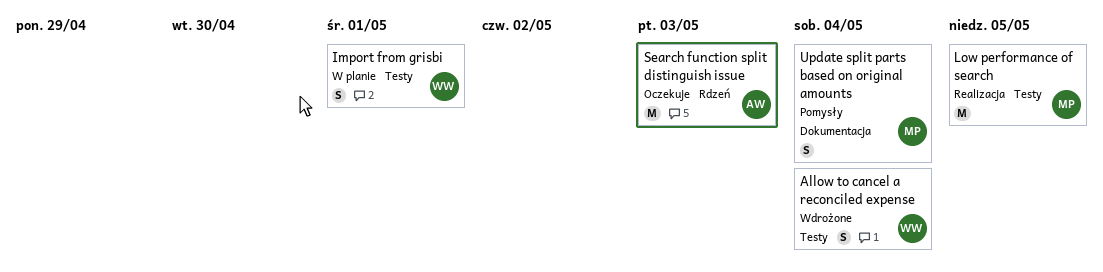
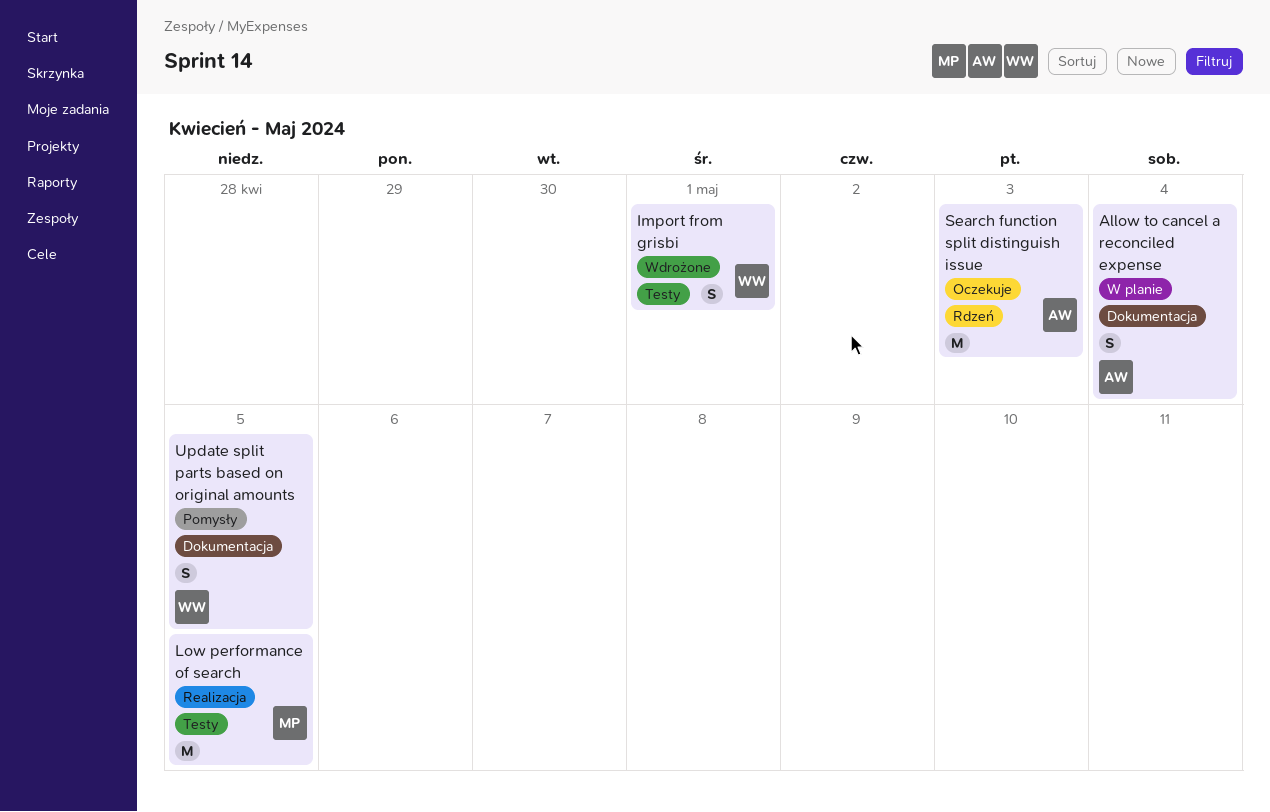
Allow to cancel a reconciled expense, status: Wdrożone -> W planie
Allow to cancel a reconciled expense, owner: WW -> AW
Allow to cancel a reconciled expense, label: Testy -> Dokumentacja
Import from grisbi, status: W planie -> Wdrożone
Update split parts based on original amounts, owner: MP -> WW
Update split parts based on original amounts, due: May 4 -> May 5

